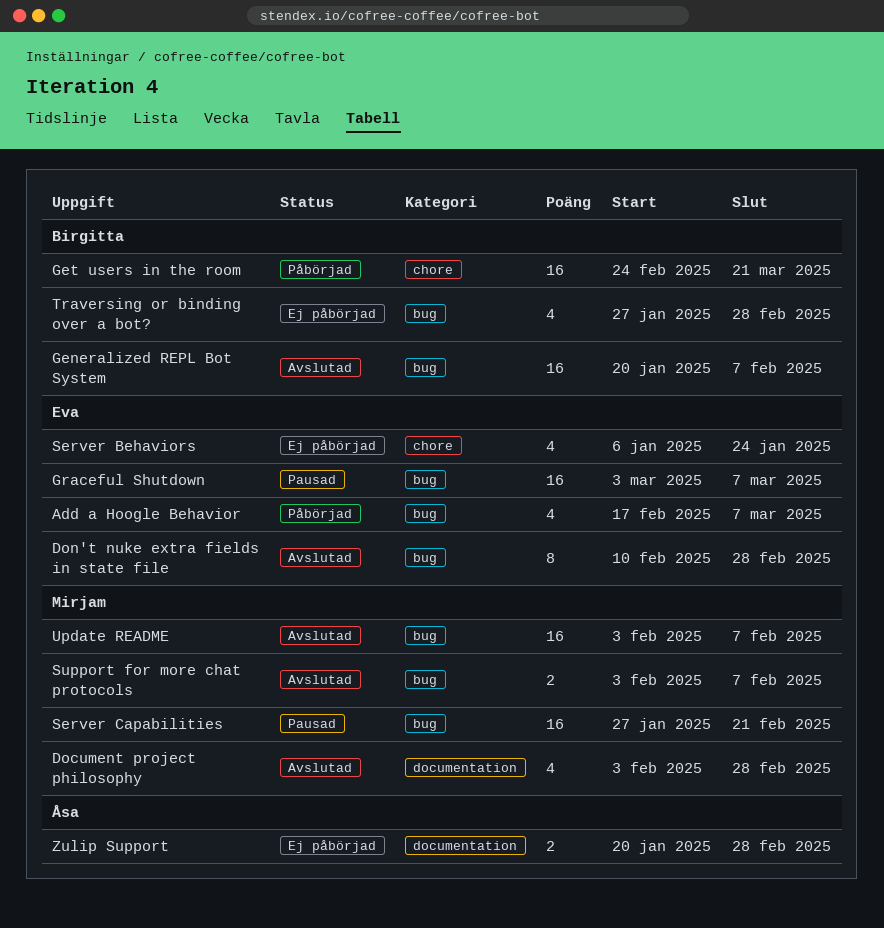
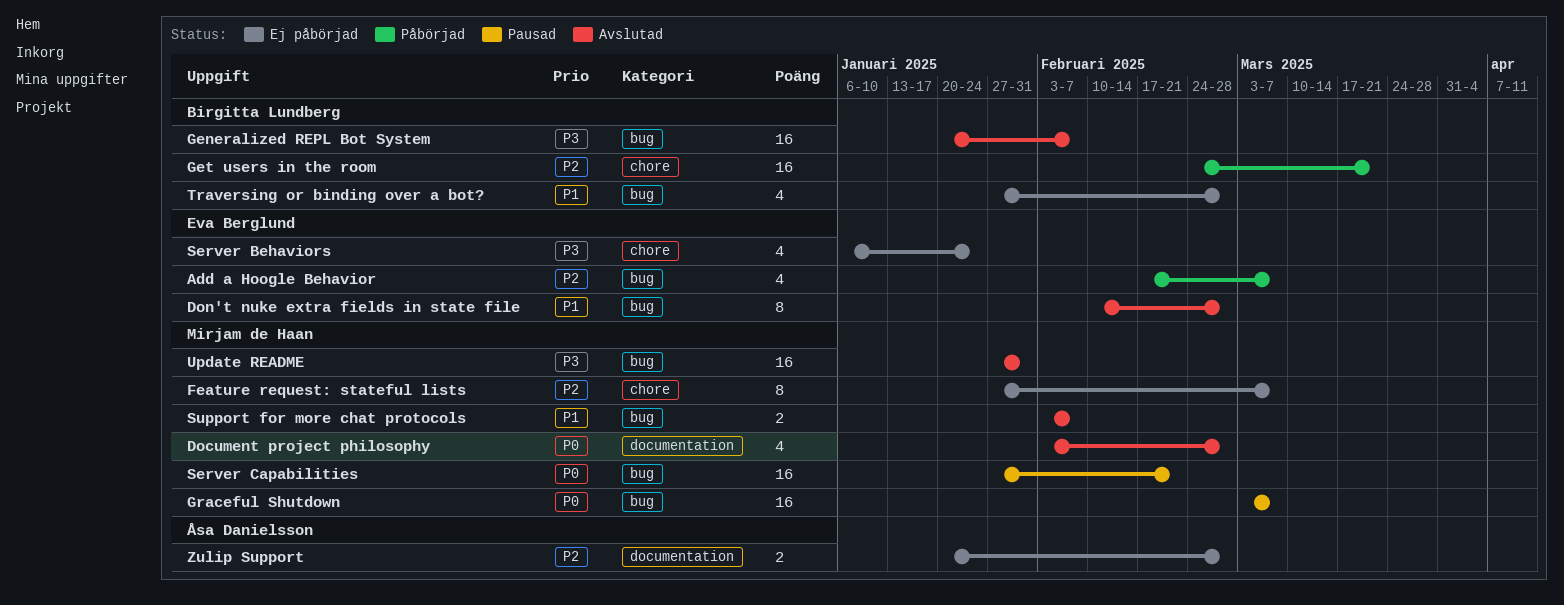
Feature request: stateful lists: none -> present
Graceful Shutdown, owner: Eva Berglund -> Mirjam de Haan
Update README, start: Feb 3 -> Jan 27
Update README, due: Feb 7 -> Jan 31

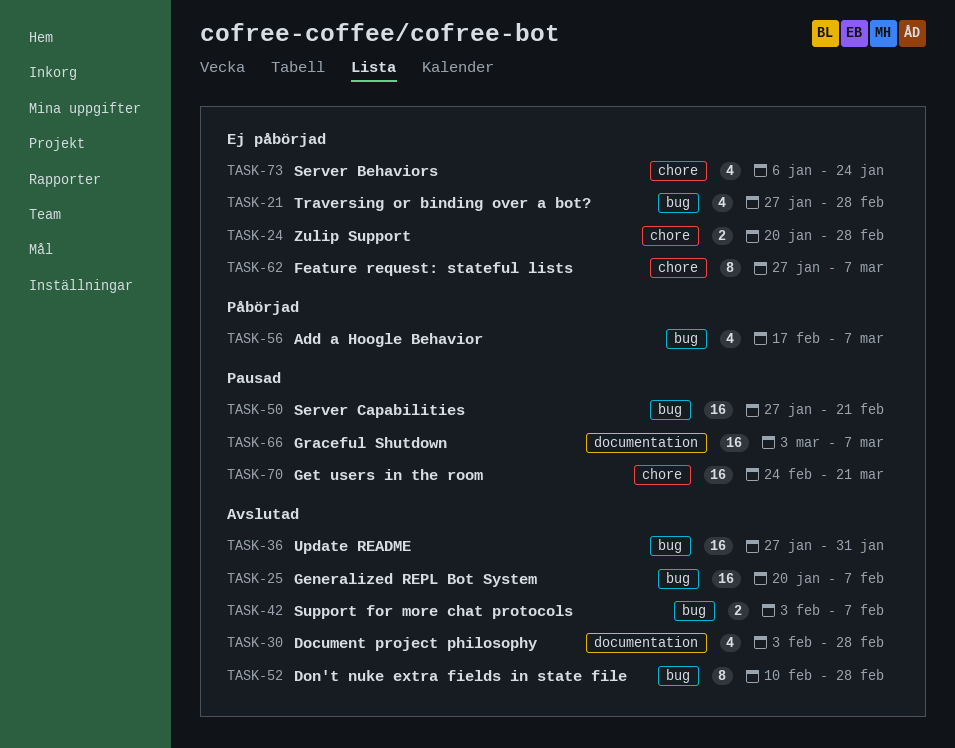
Get users in the room, status: Påbörjad -> Pausad
Graceful Shutdown, label: bug -> documentation
Zulip Support, label: documentation -> chore

